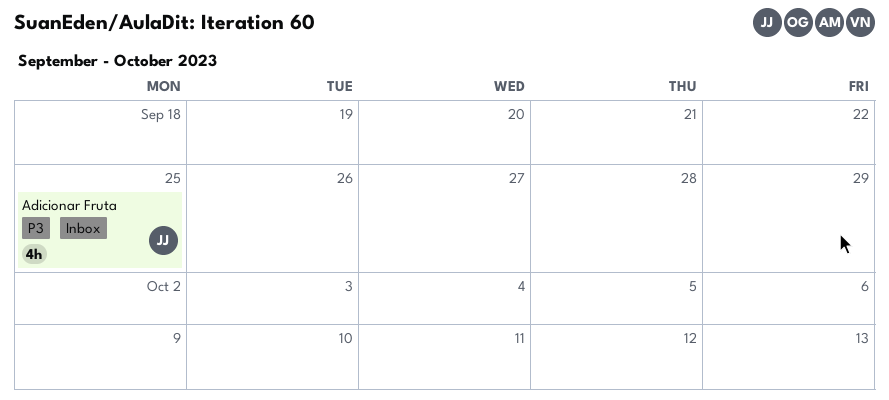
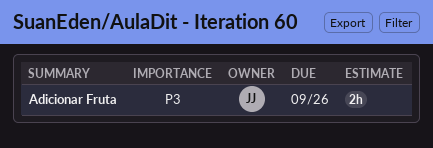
Adicionar Fruta, estimate: 4h -> 2h
Adicionar Fruta, due: Sep 25 -> Sep 26

